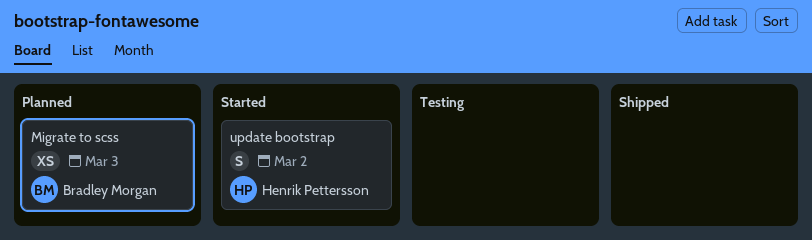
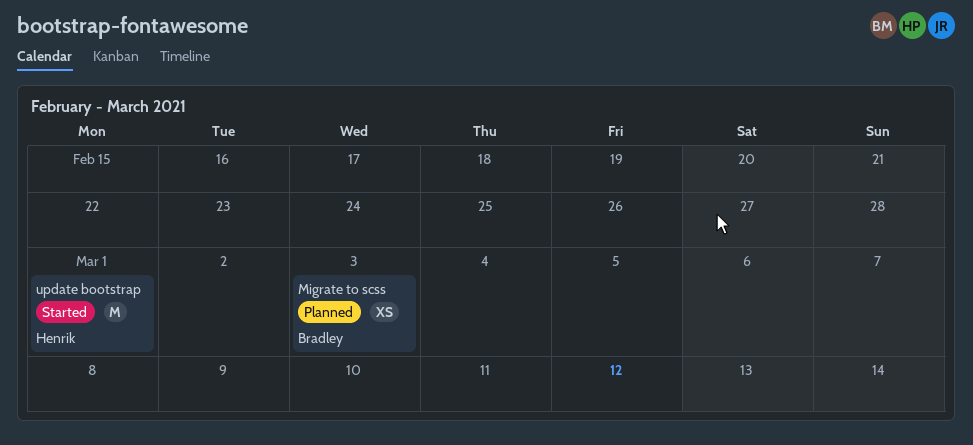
update bootstrap, estimate: S -> M
update bootstrap, due: Mar 2 -> Mar 1

